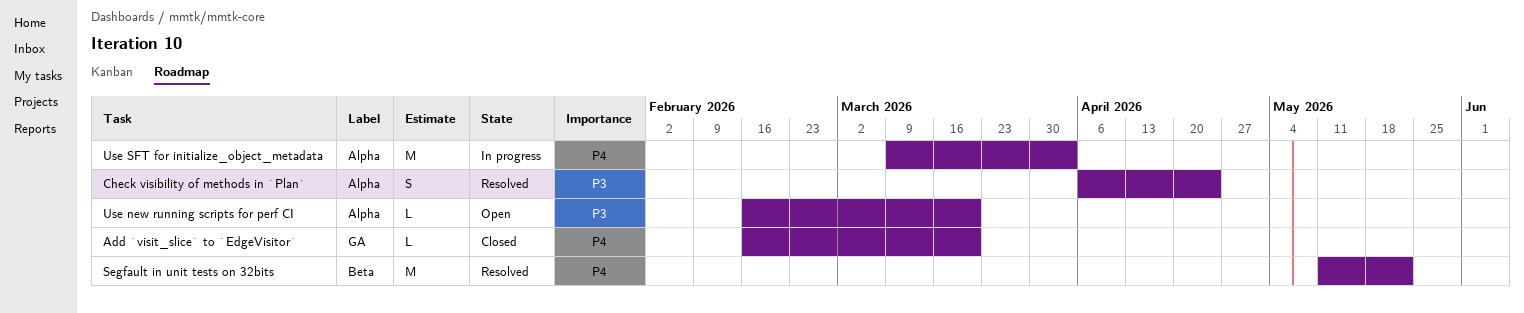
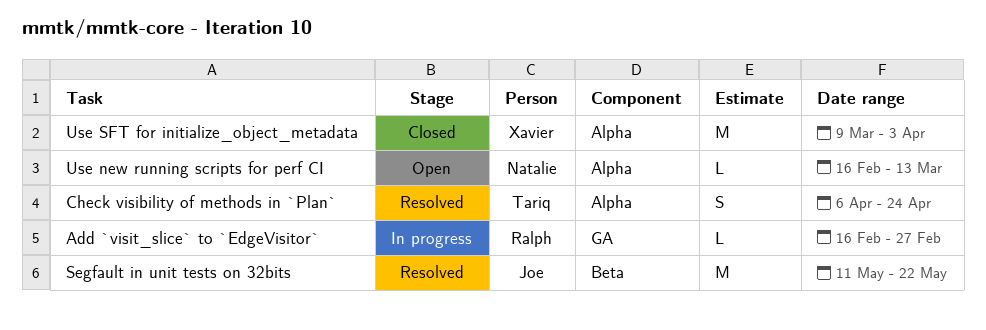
Add `visit_slice` to `EdgeVisitor`, status: Closed -> In progress
Add `visit_slice` to `EdgeVisitor`, due: Mar 20 -> Feb 27
Use new running scripts for perf CI, due: Mar 20 -> Mar 13
Use SFT for initialize_object_metadata, status: In progress -> Closed

